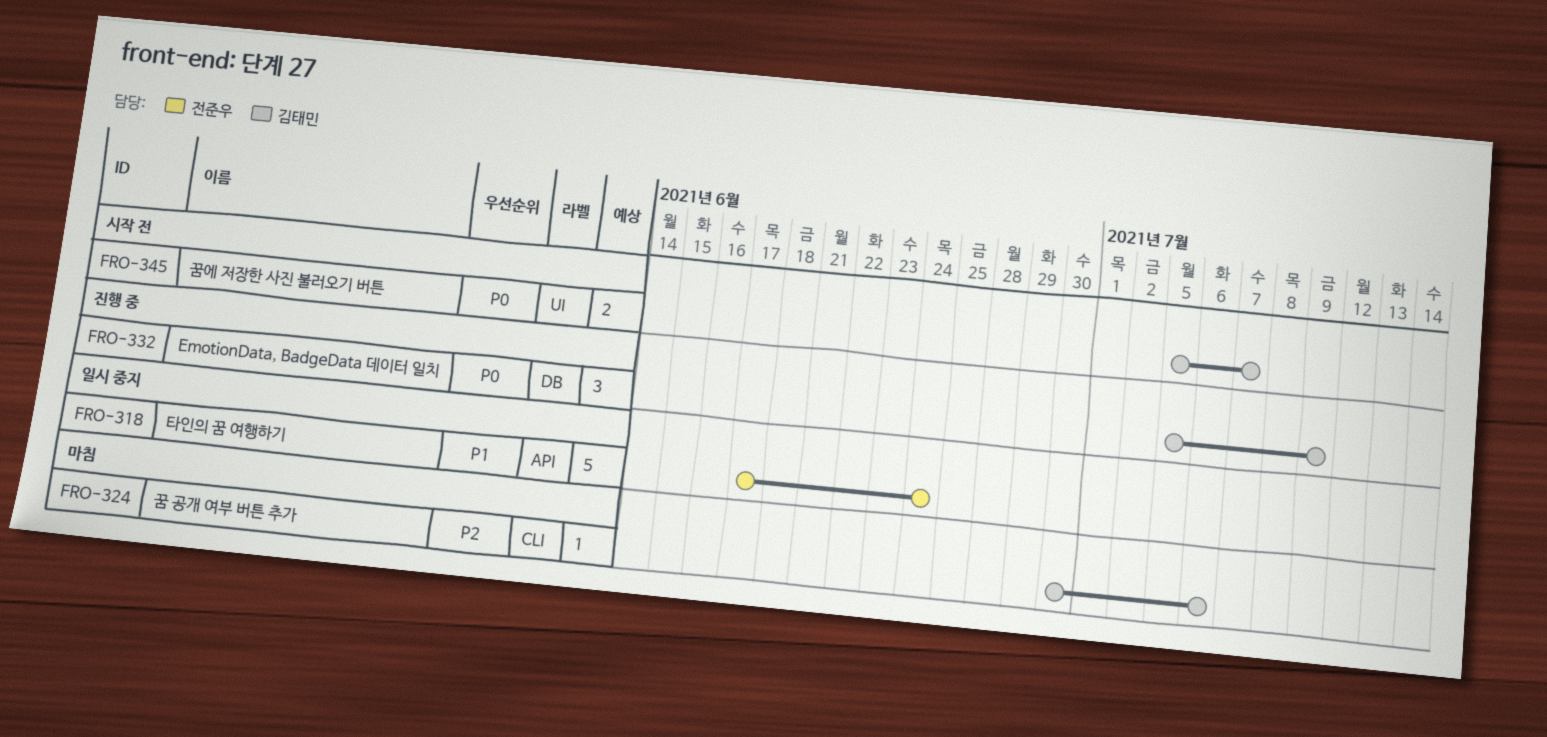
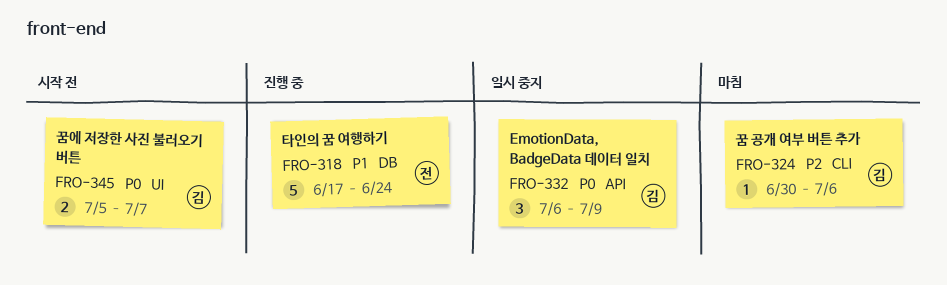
FRO-318, status: 일시 중지 -> 진행 중
FRO-318, label: API -> DB
FRO-332, status: 진행 중 -> 일시 중지
FRO-332, label: DB -> API
FRO-332, start: Jul 5 -> Jul 6

